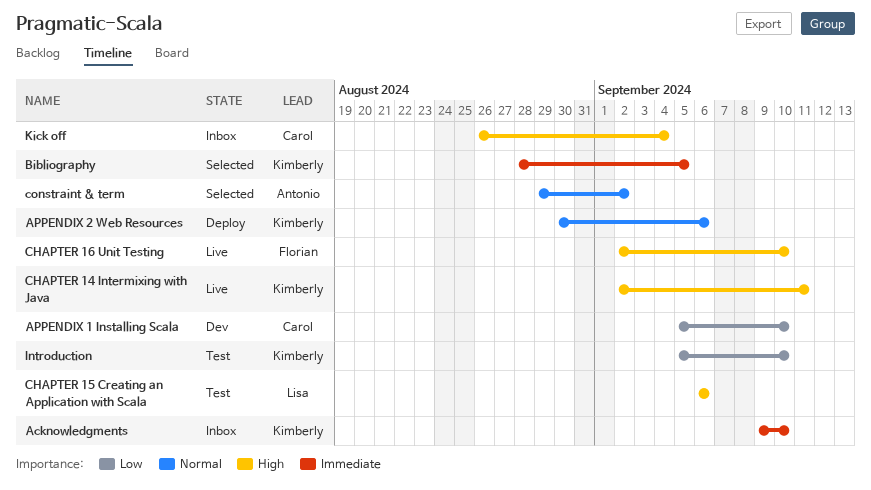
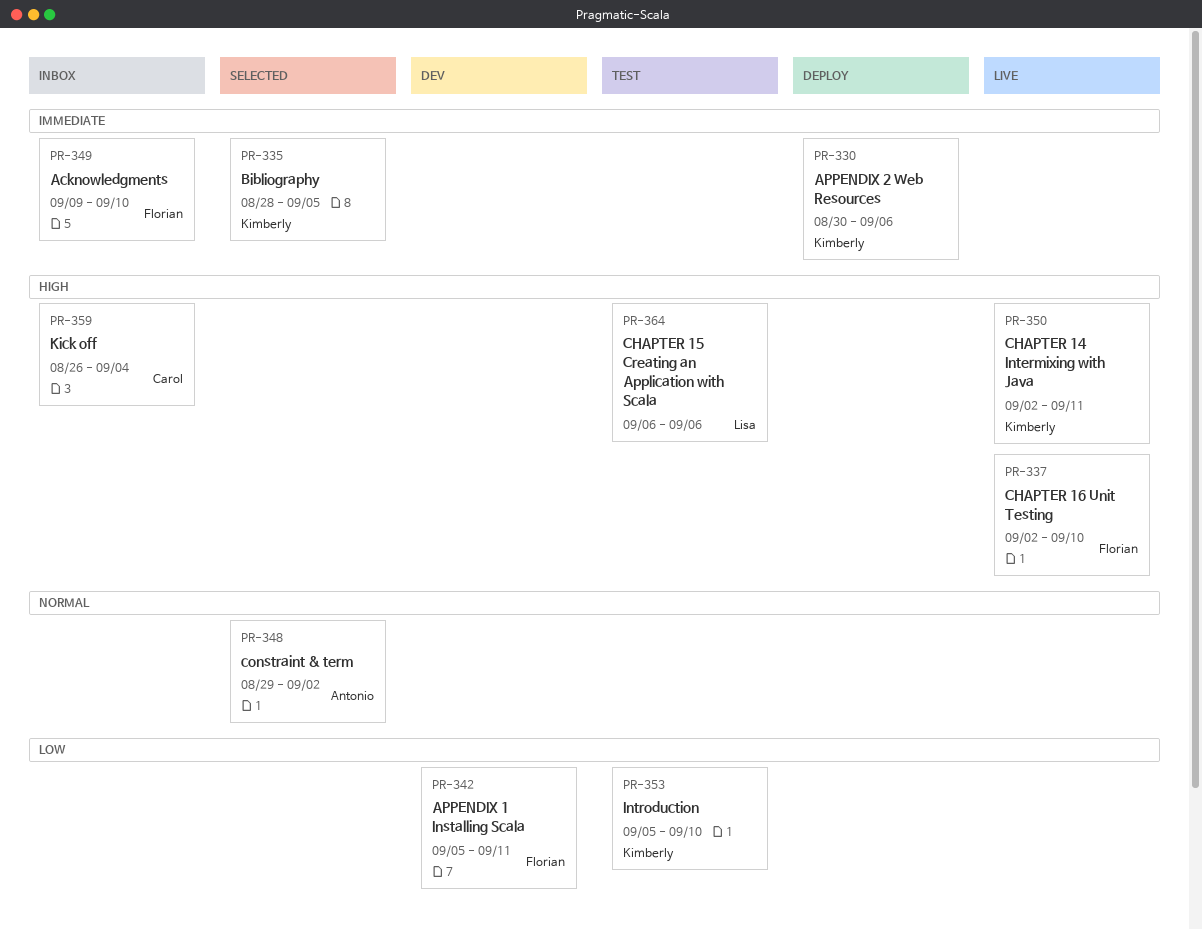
Acknowledgments, owner: Kimberly -> Florian
APPENDIX 1 Installing Scala, owner: Carol -> Florian
APPENDIX 1 Installing Scala, due: Sep 10 -> Sep 11
APPENDIX 2 Web Resources, priority: Normal -> Immediate

